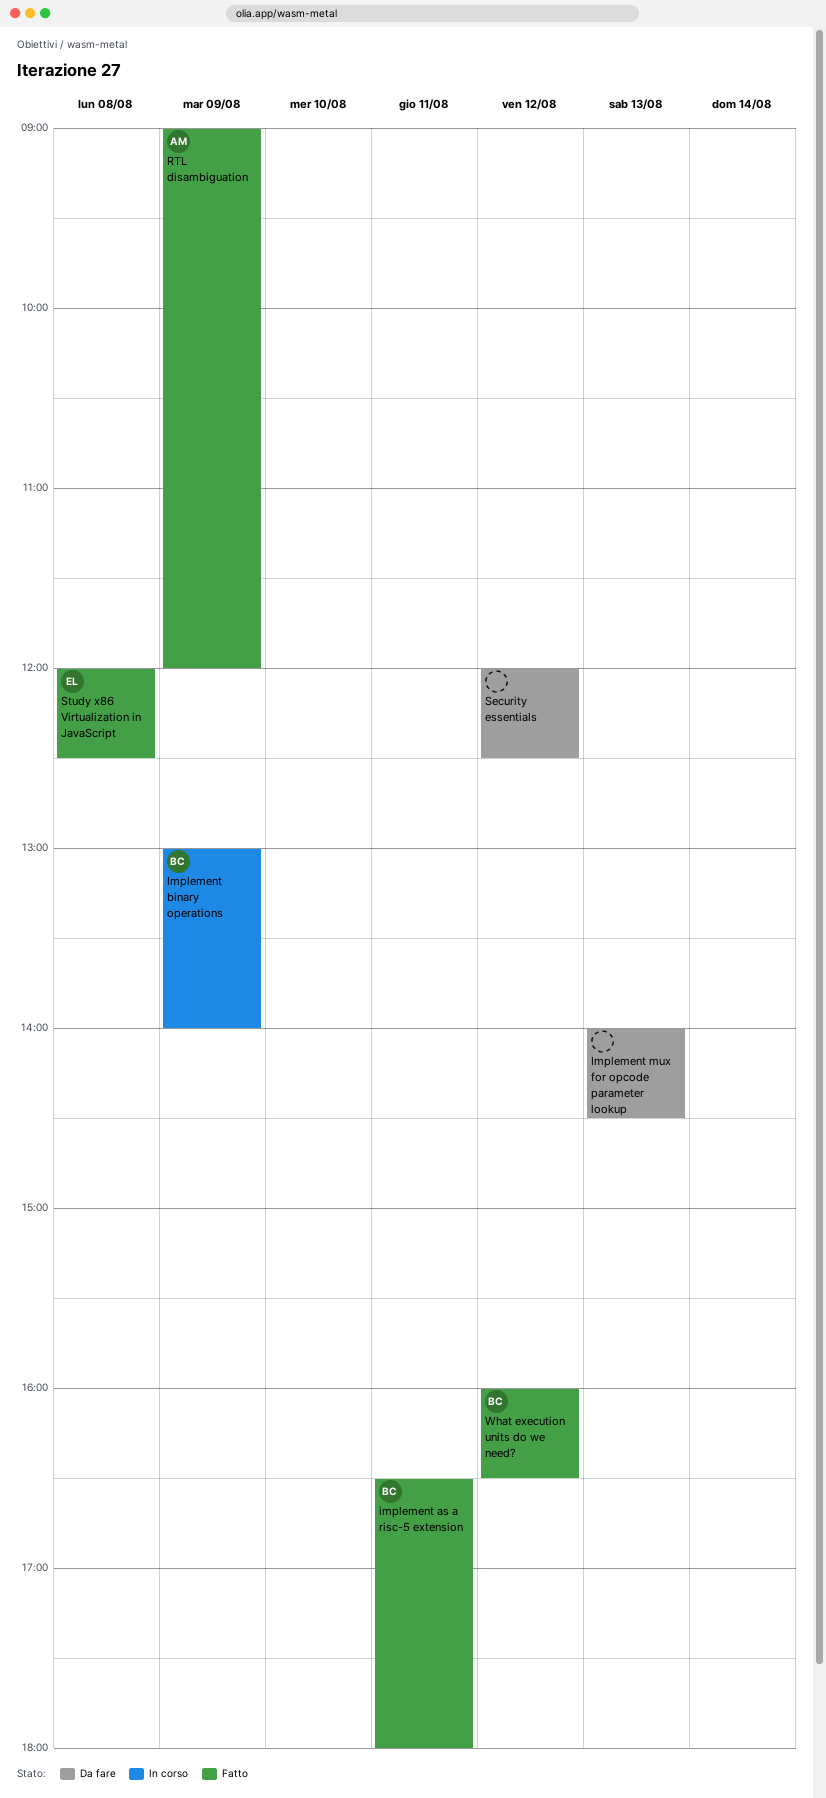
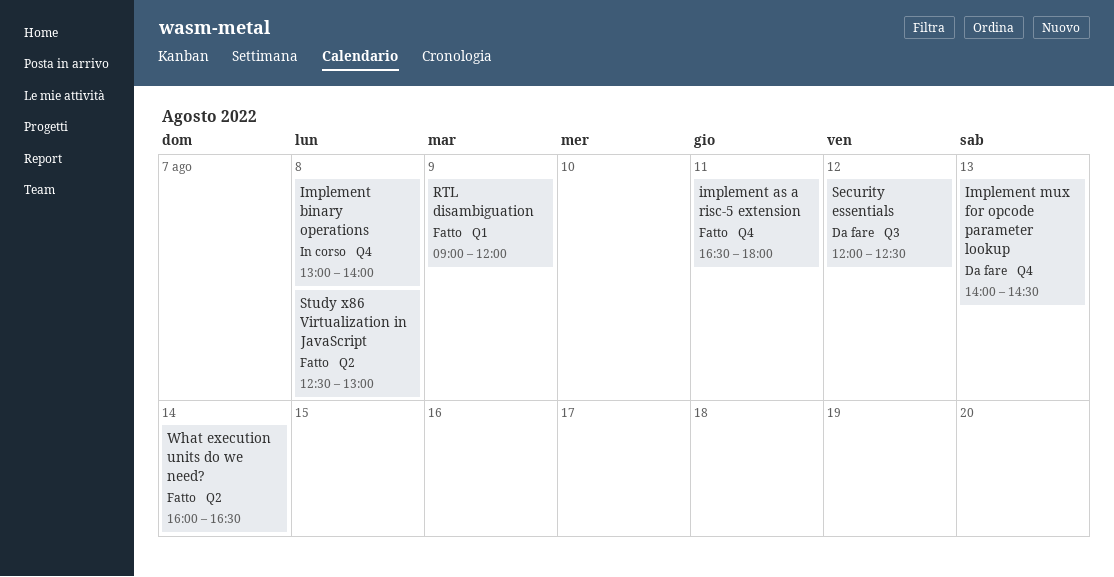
Implement binary operations, day: Aug 9 -> Aug 8
Study x86 Virtualization in JavaScript, begins: 12:00 -> 12:30
Study x86 Virtualization in JavaScript, ends: 12:30 -> 13:00
What execution units do we need?, day: Aug 12 -> Aug 14

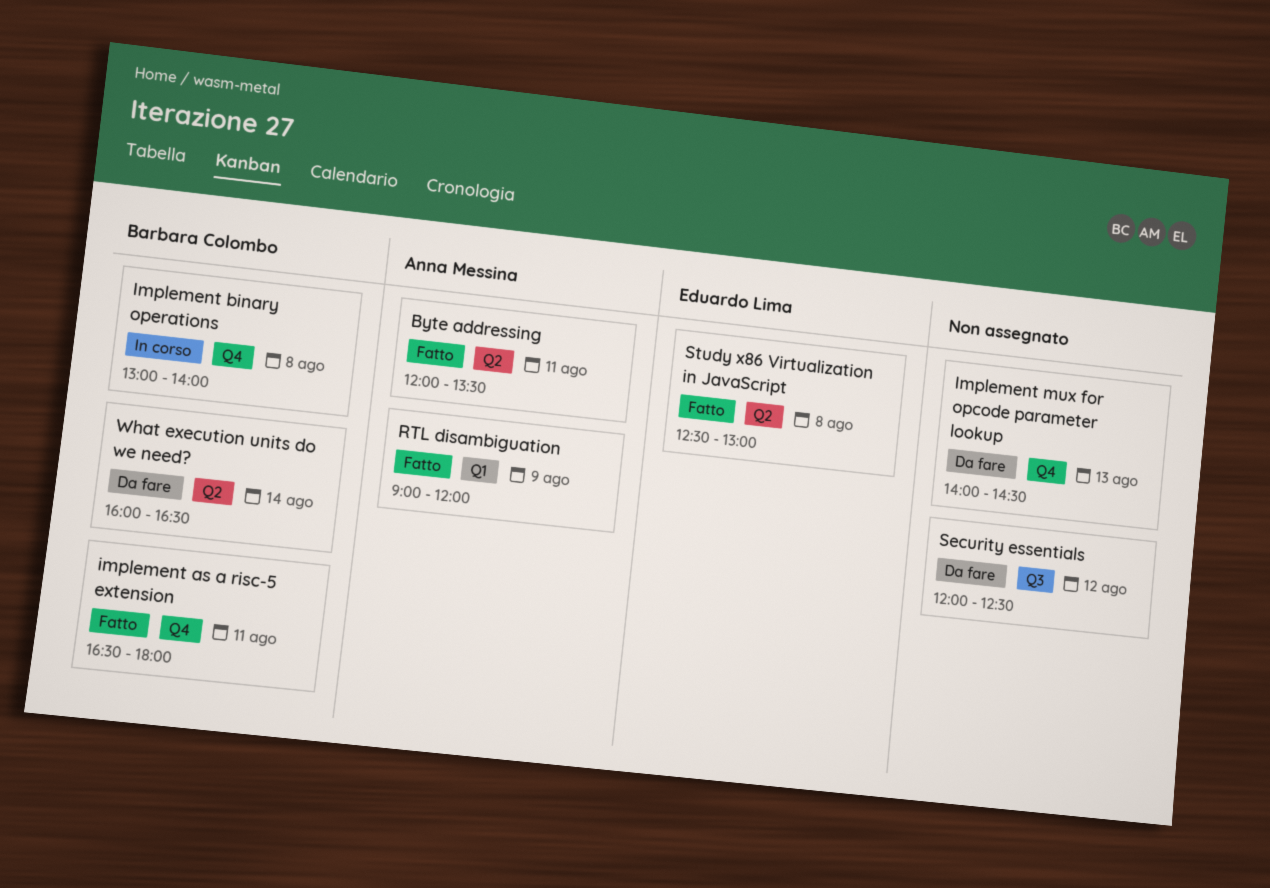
Byte addressing: none -> present
What execution units do we need?, status: Fatto -> Da fare

